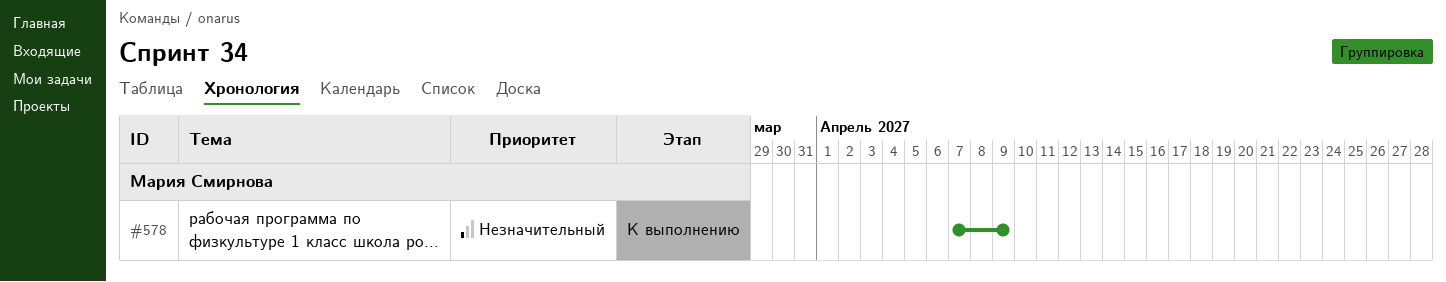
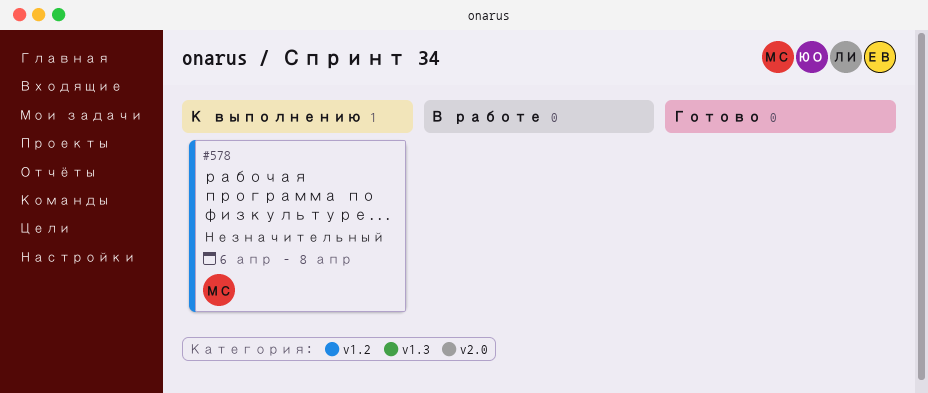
#578, start: Apr 7 -> Apr 6
#578, due: Apr 9 -> Apr 8

